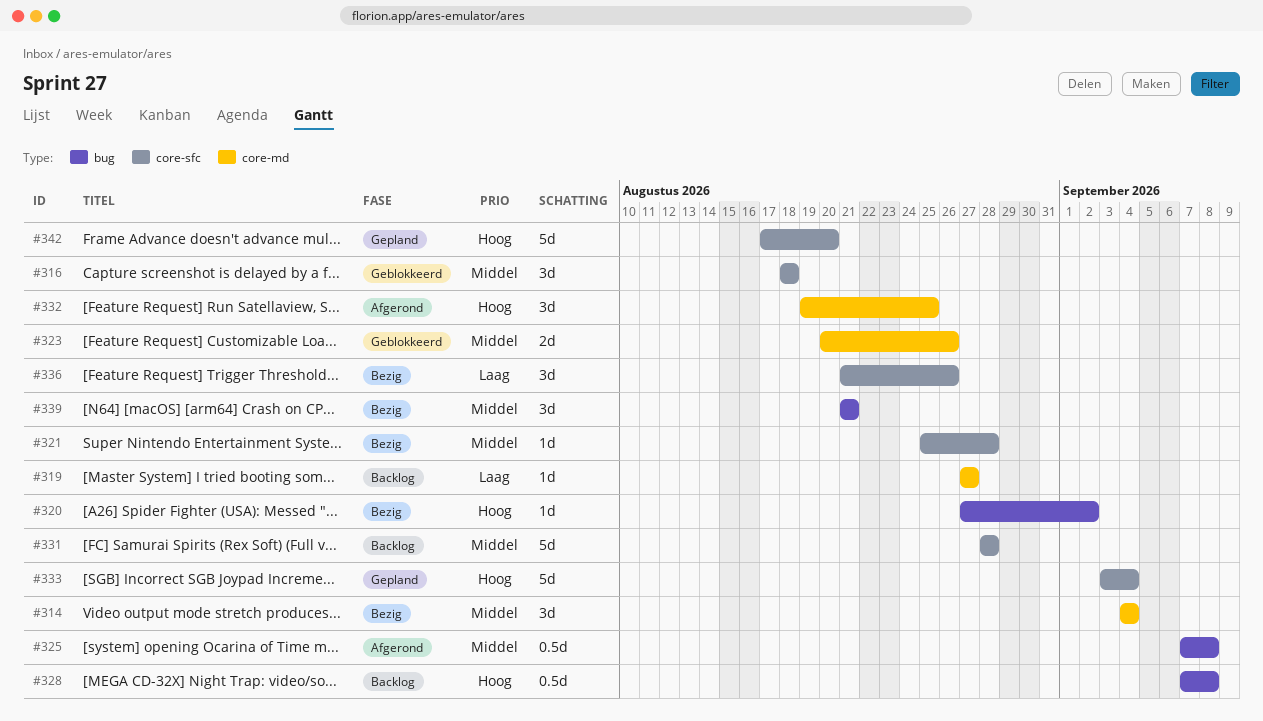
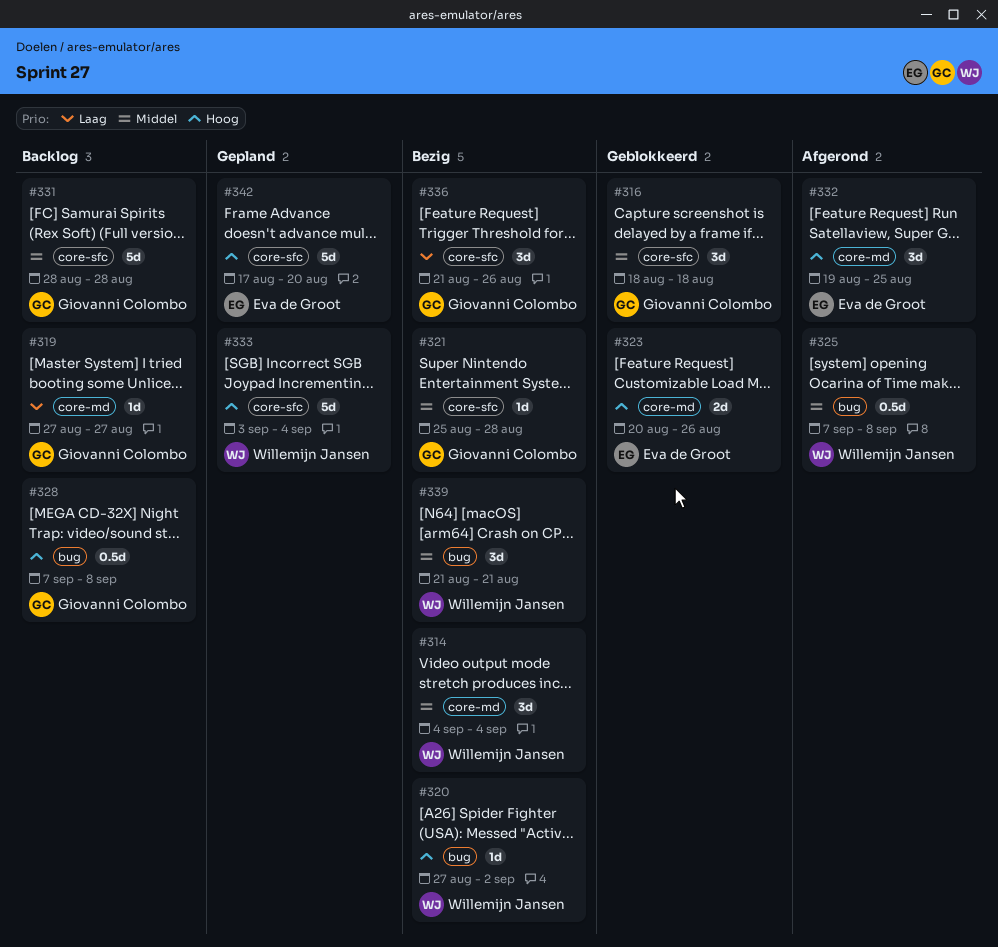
#323, priority: Middel -> Hoog

